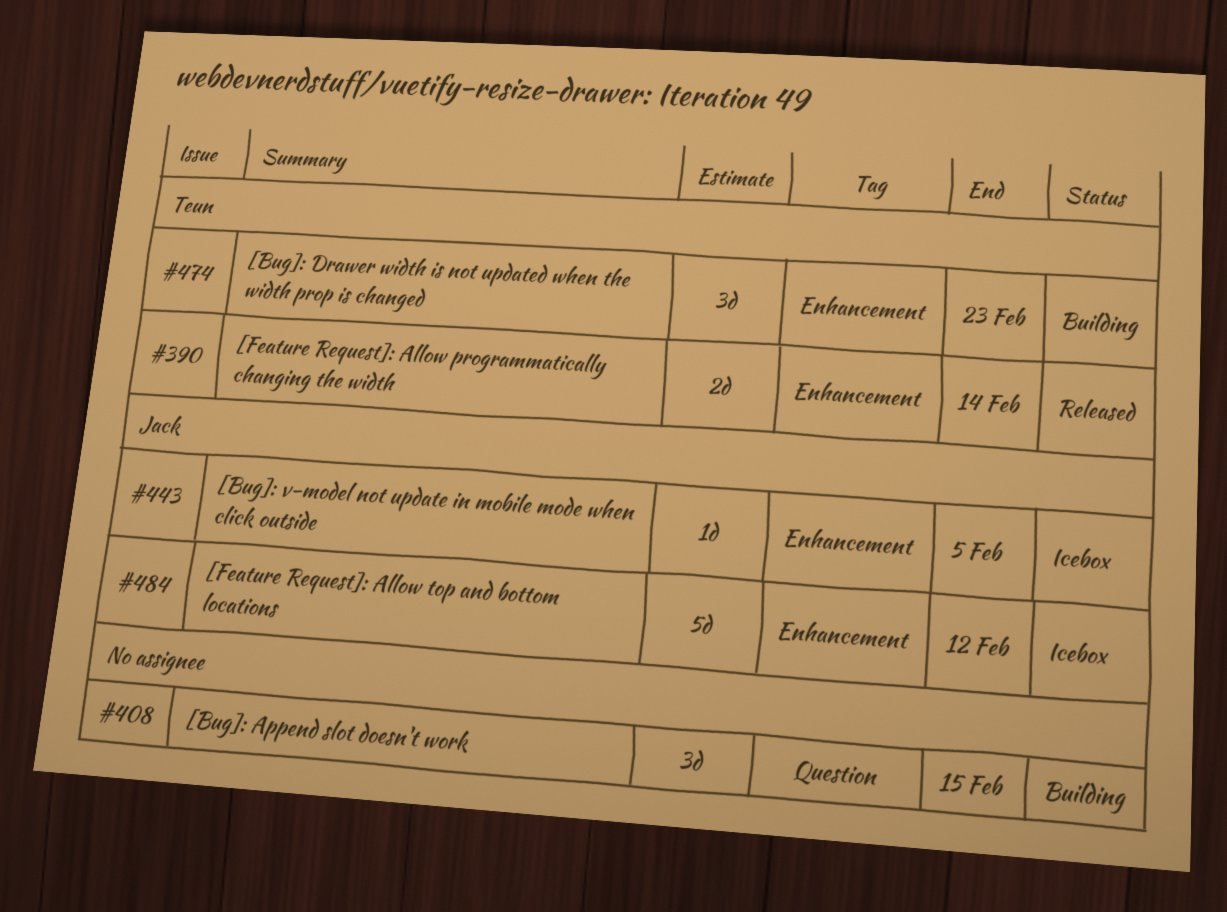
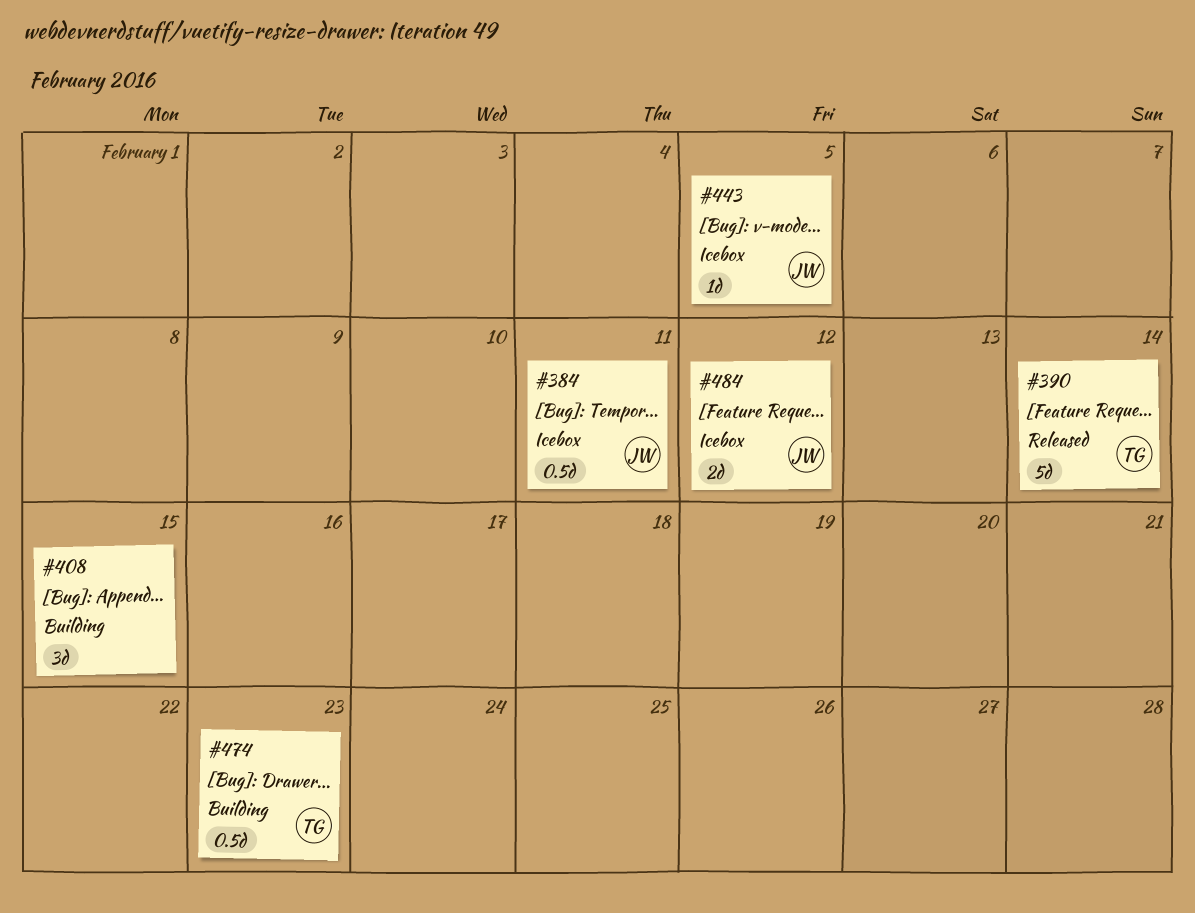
#384: none -> present
#390, estimate: 2d -> 5d
#474, estimate: 3d -> 0.5d
#484, estimate: 5d -> 2d

